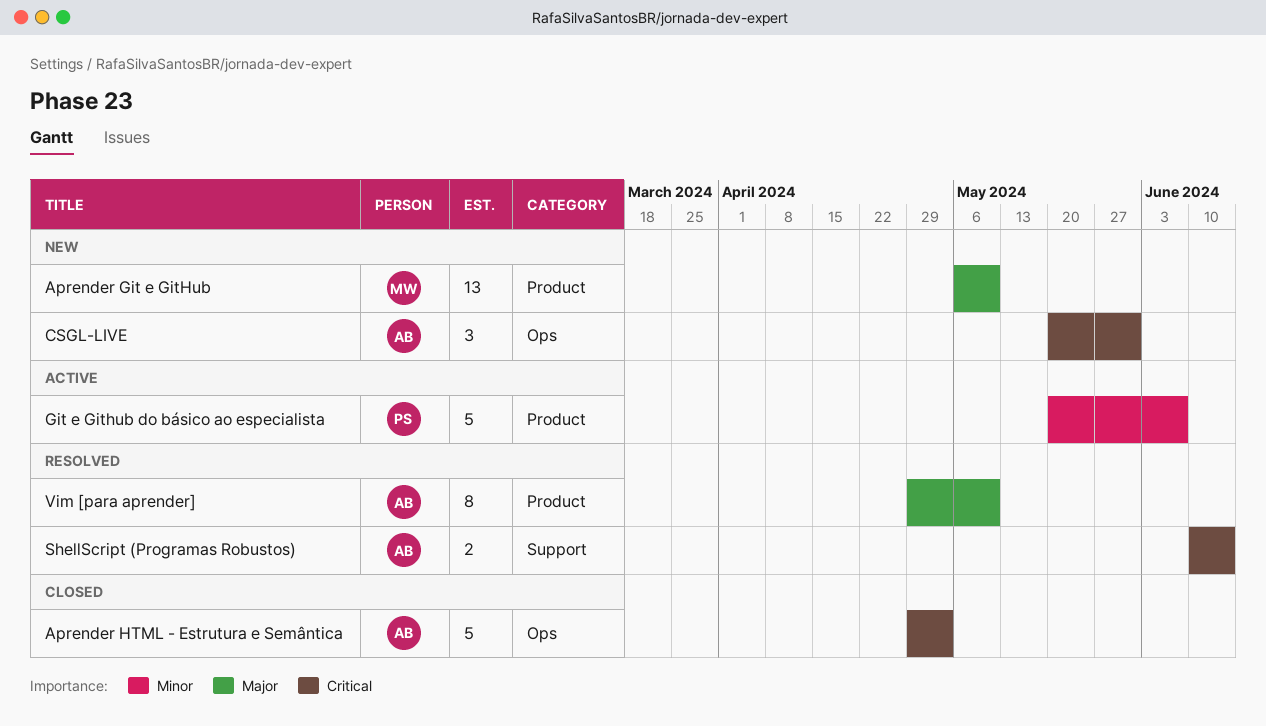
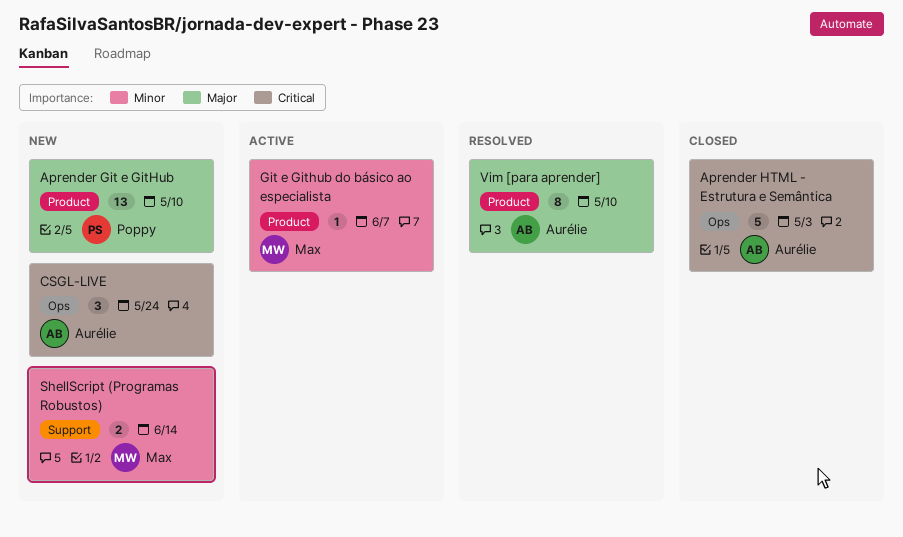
Aprender Git e GitHub, owner: Max -> Poppy
CSGL-LIVE, due: May 31 -> May 24
Git e Github do básico ao especialista, owner: Poppy -> Max
Git e Github do básico ao especialista, estimate: 5 -> 1
ShellScript (Programas Robustos), status: Resolved -> New
ShellScript (Programas Robustos), owner: Aurélie -> Max
ShellScript (Programas Robustos), priority: Critical -> Minor

